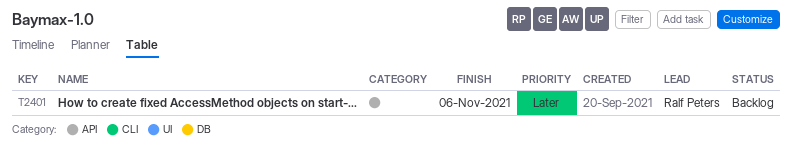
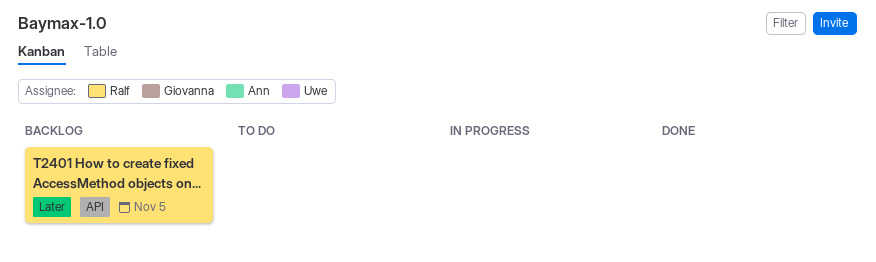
T2401, due: Nov 6 -> Nov 5

